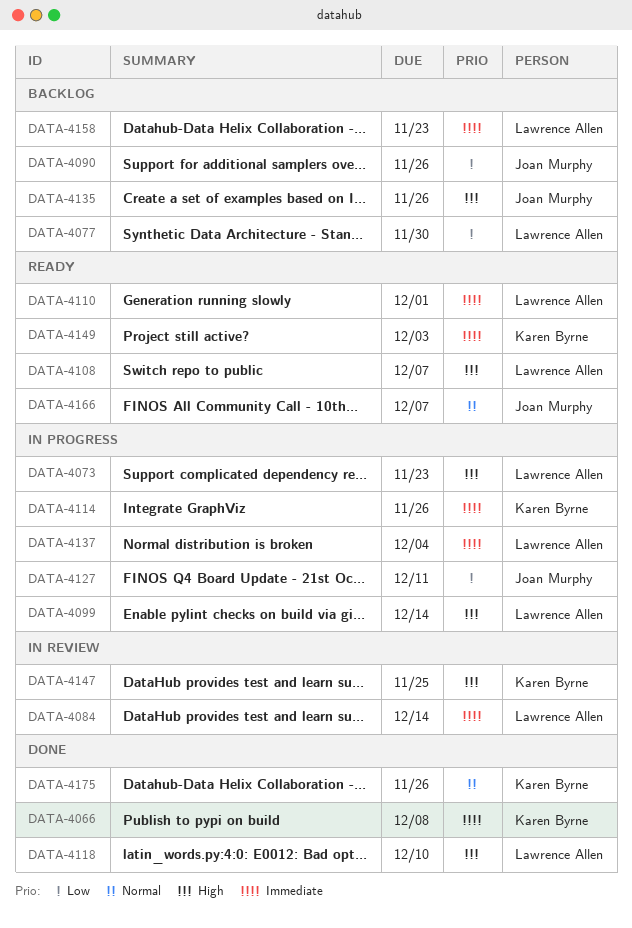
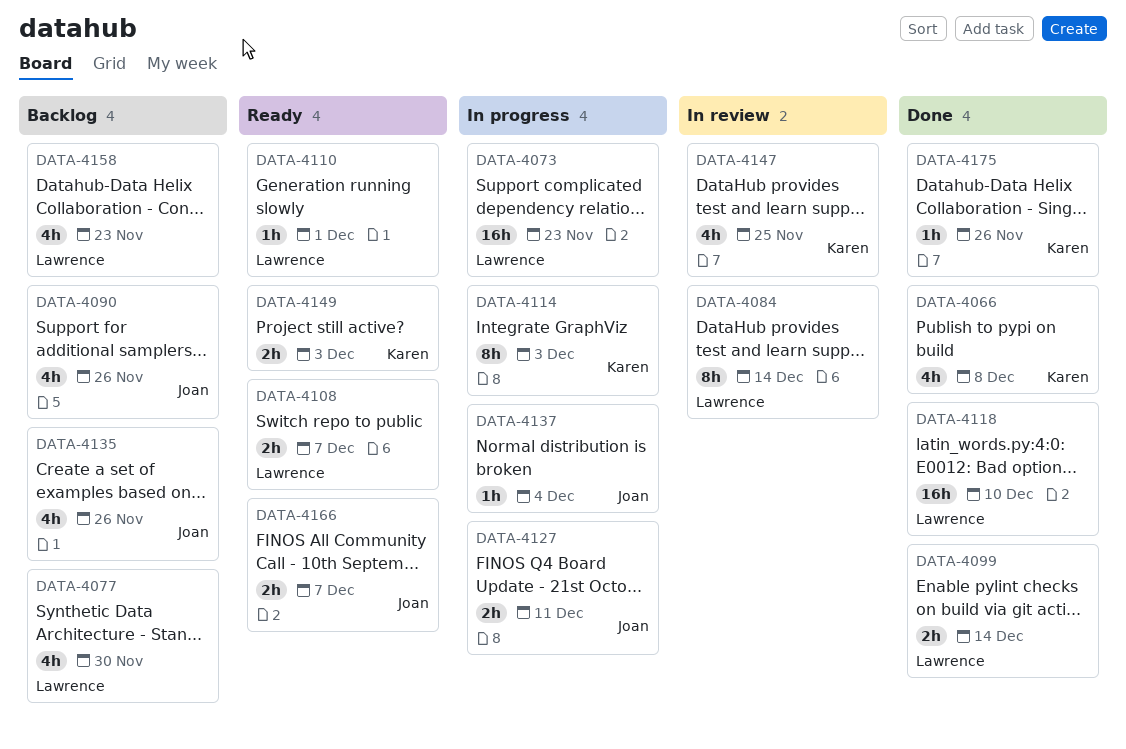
DATA-4099, status: In progress -> Done
DATA-4114, due: Nov 26 -> Dec 3
DATA-4137, owner: Lawrence Allen -> Joan Murphy

